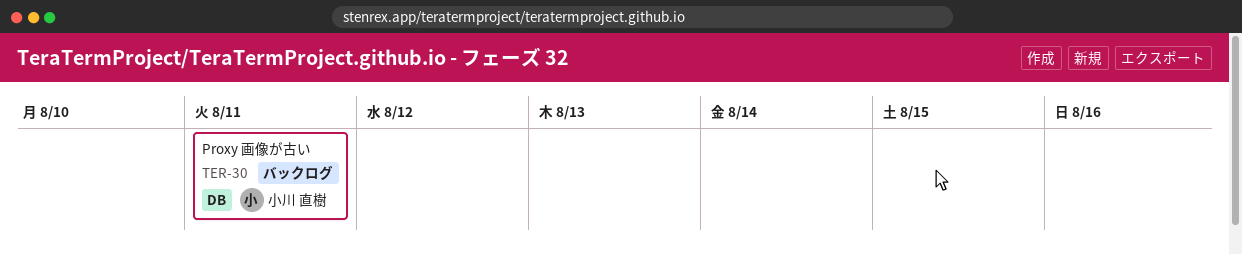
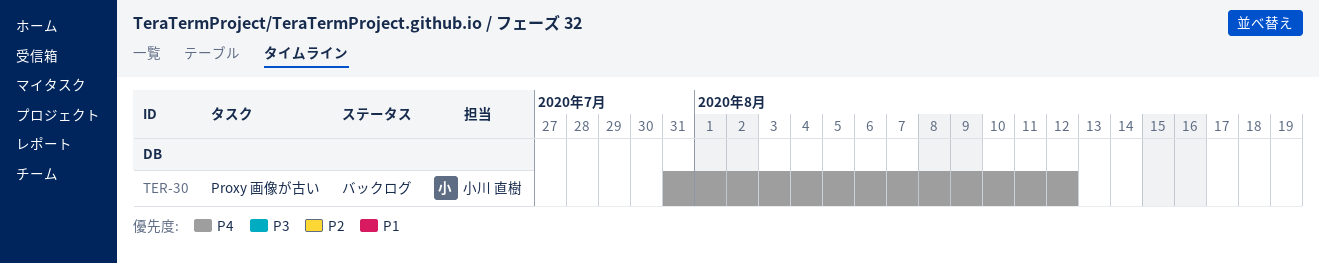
TER-30, due: Aug 11 -> Aug 12

